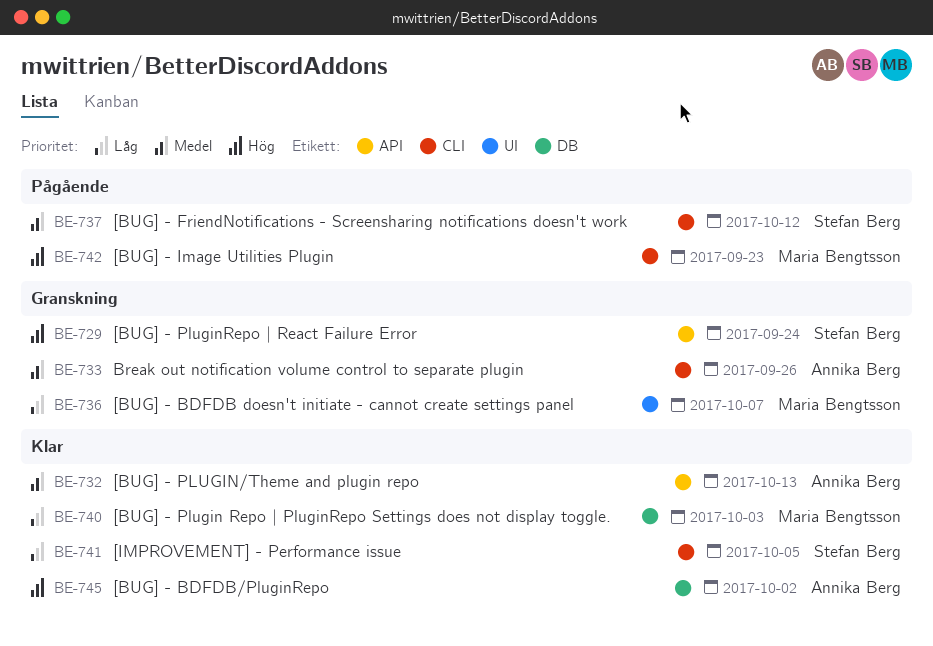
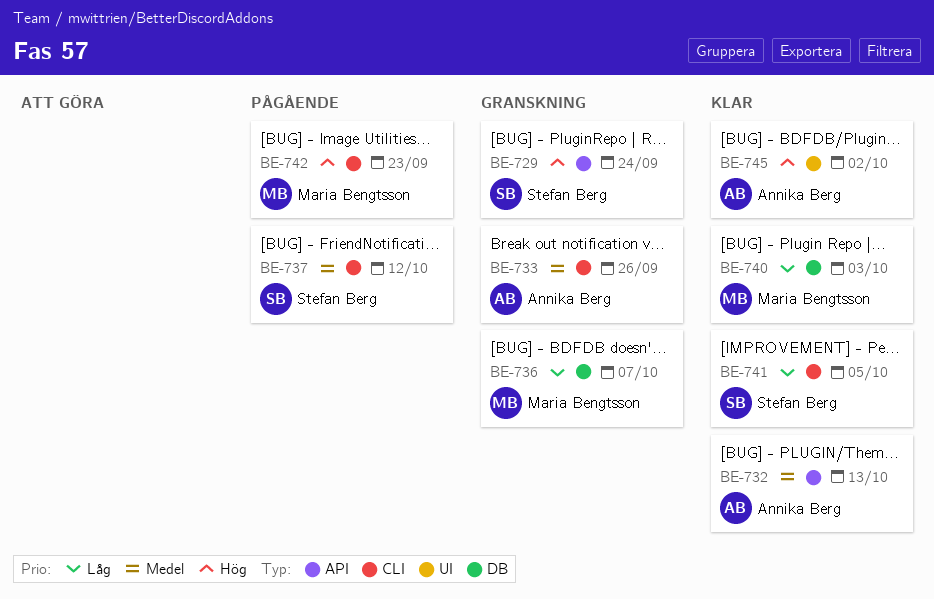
BE-736, label: UI -> DB
BE-745, label: DB -> UI

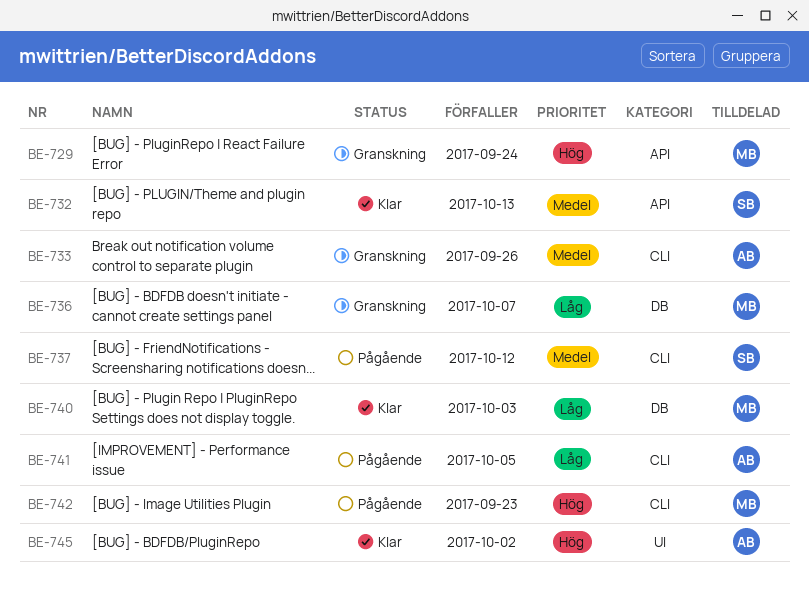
BE-729, owner: Stefan Berg -> Maria Bengtsson
BE-732, owner: Annika Berg -> Stefan Berg
BE-741, status: Klar -> Pågående
BE-741, owner: Stefan Berg -> Annika Berg

